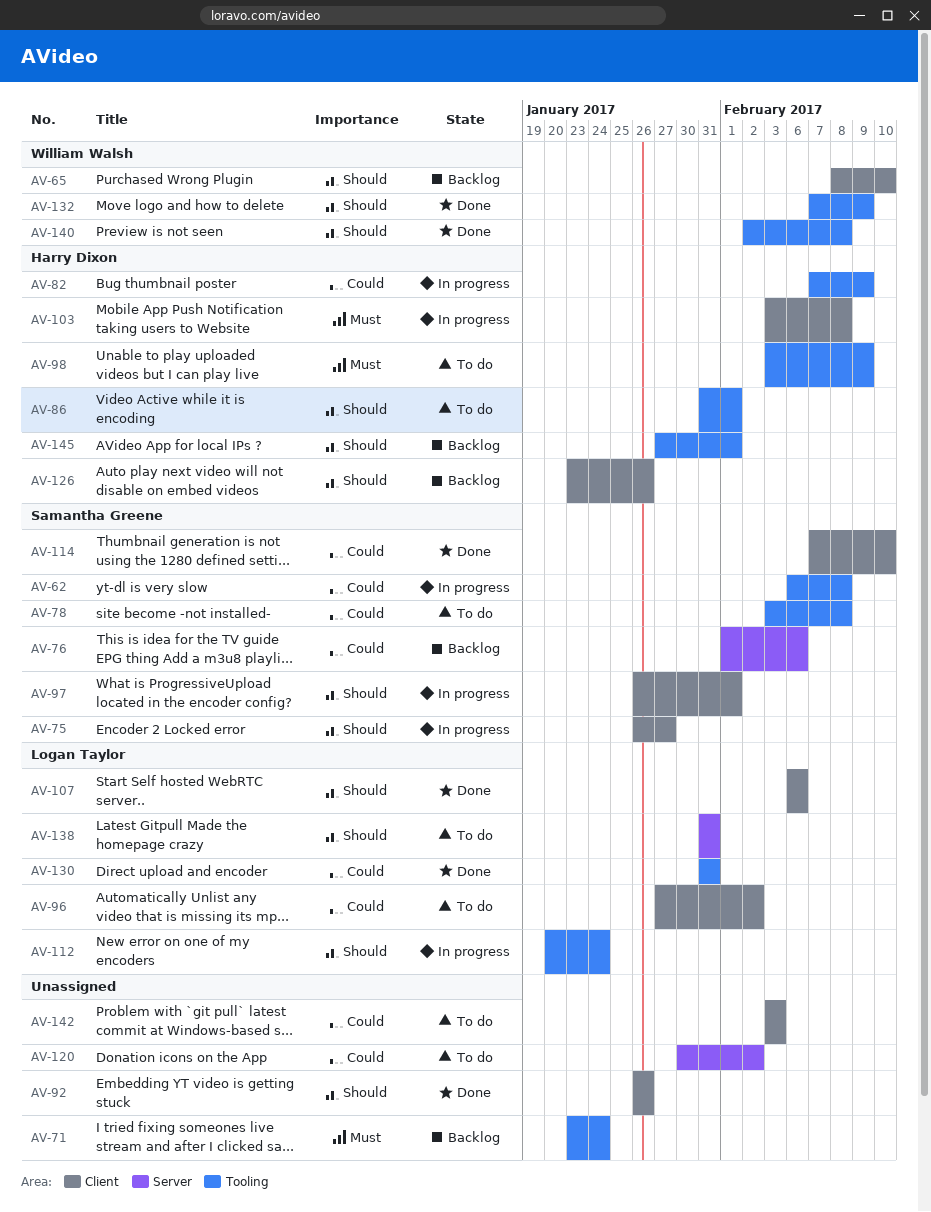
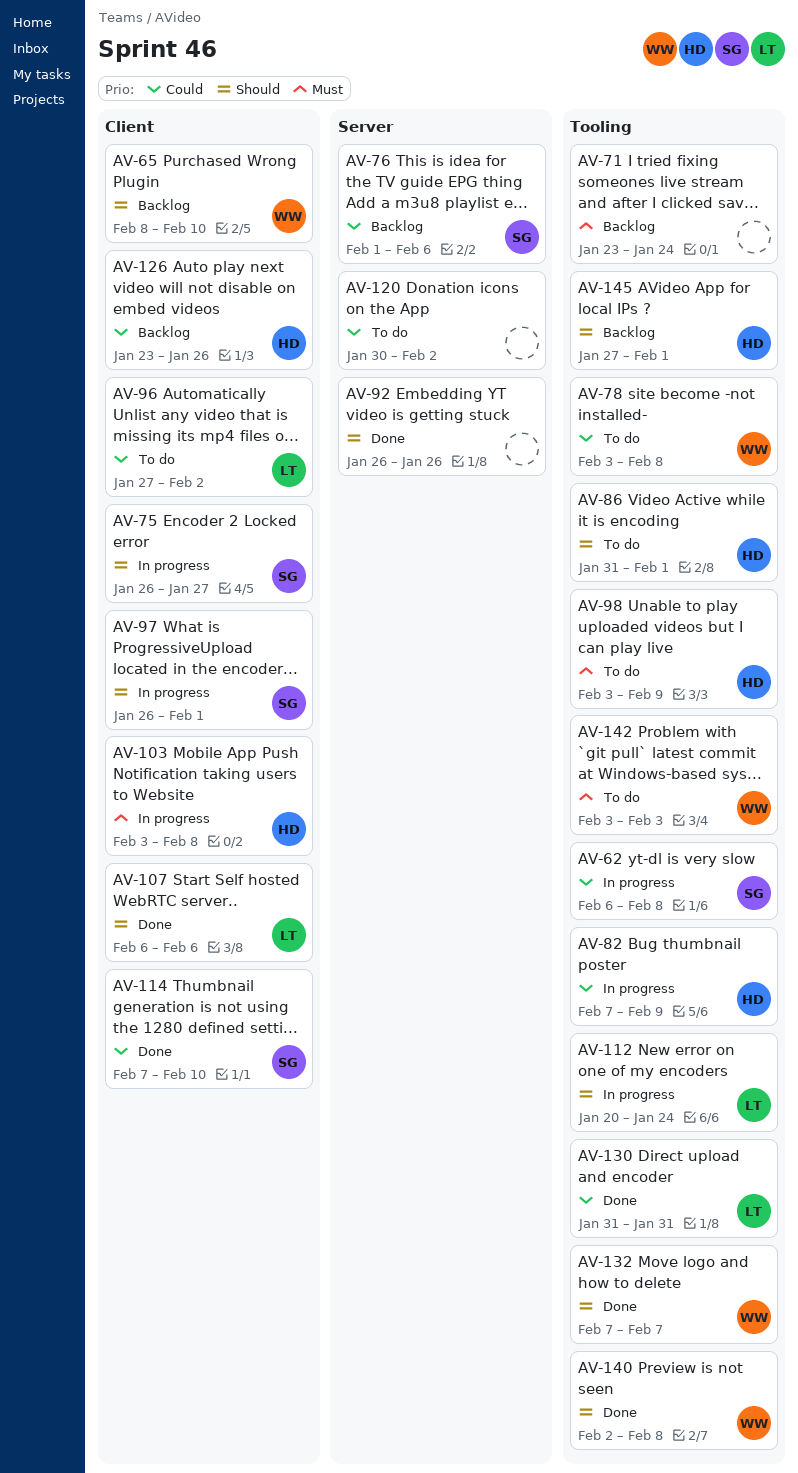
AV-78, owner: Samantha Greene -> William Walsh
AV-92, label: Client -> Server
AV-126, priority: Should -> Could
AV-132, due: Feb 9 -> Feb 7
AV-138: present -> none
AV-142, owner: none -> William Walsh
AV-142, priority: Could -> Must
AV-142, label: Client -> Tooling

